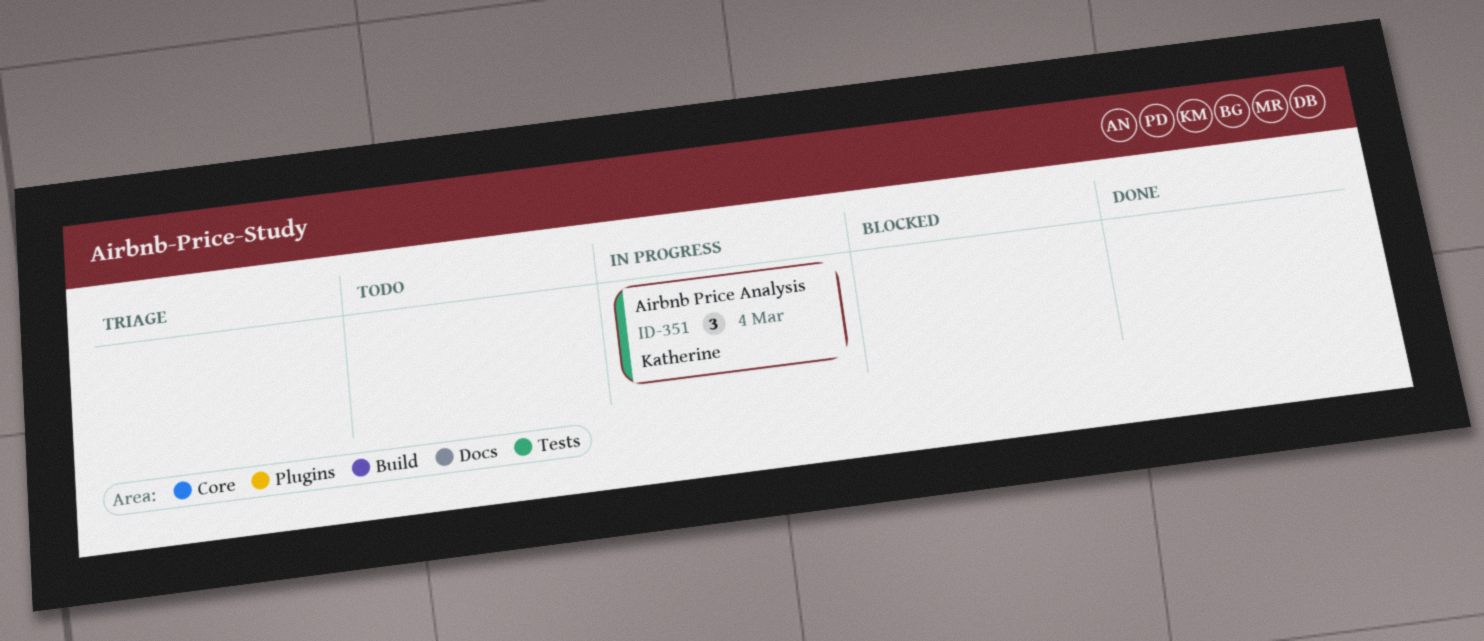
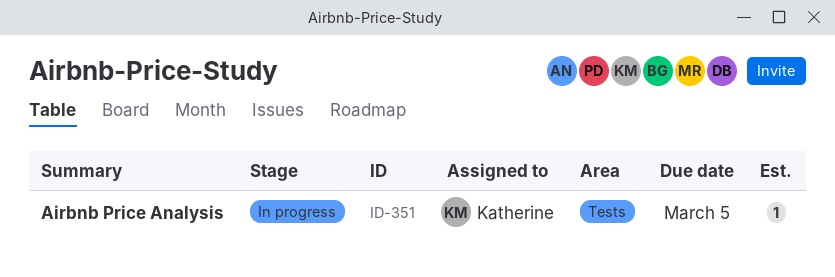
ID-351, estimate: 3 -> 1
ID-351, due: Mar 4 -> Mar 5

